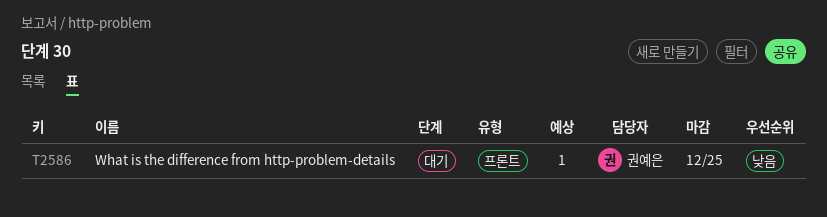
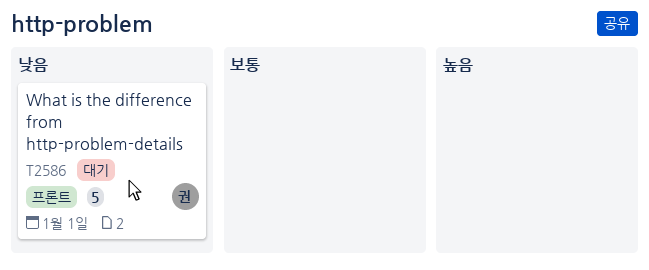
T2586, estimate: 1 -> 5
T2586, due: Dec 25 -> Jan 1

